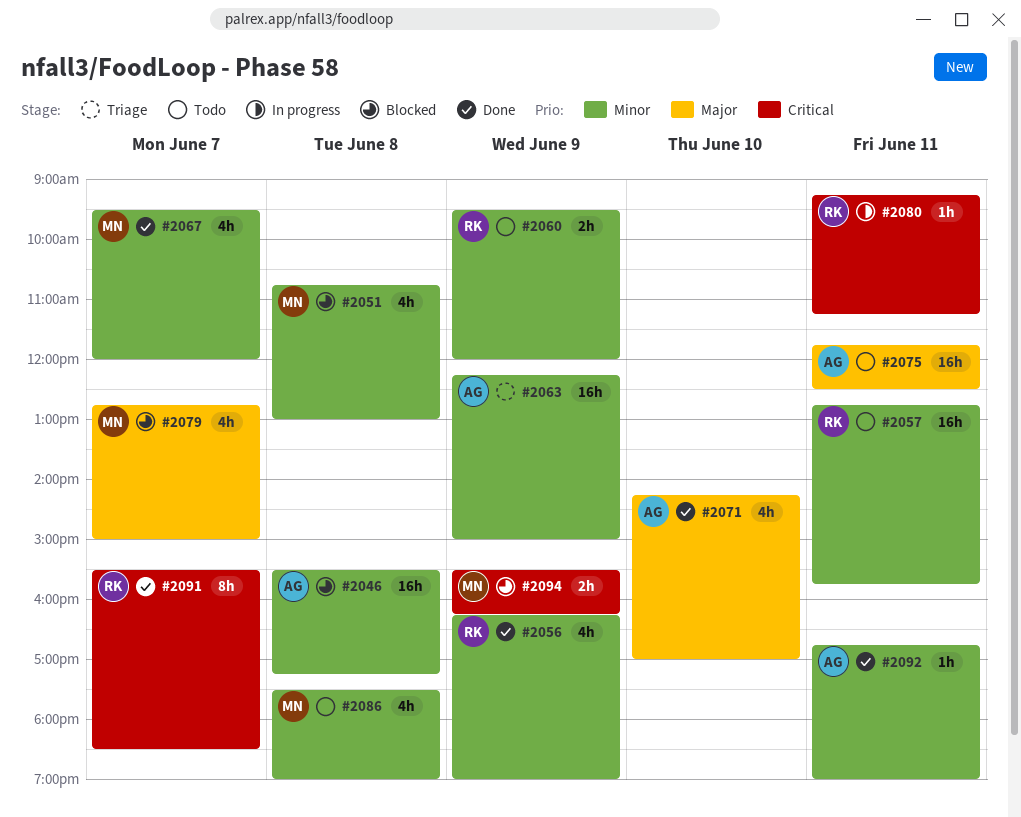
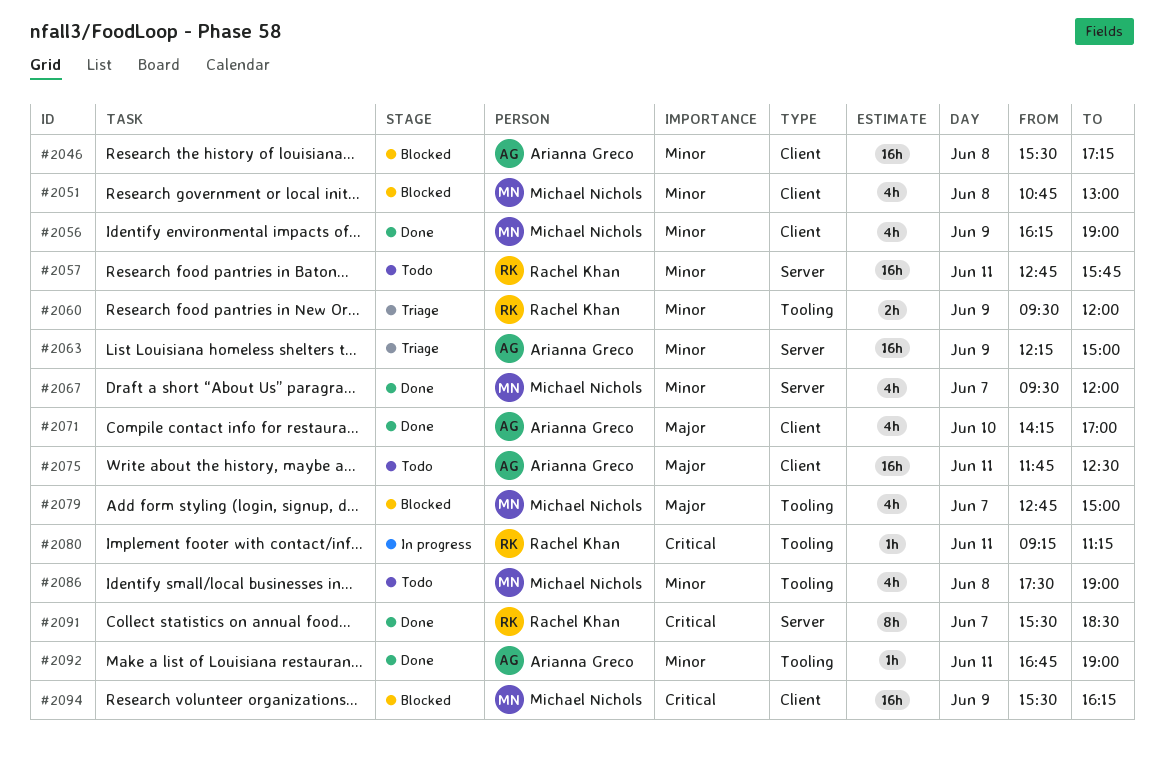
#2056, owner: Rachel Khan -> Michael Nichols
#2060, status: Todo -> Triage
#2094, estimate: 2h -> 16h

